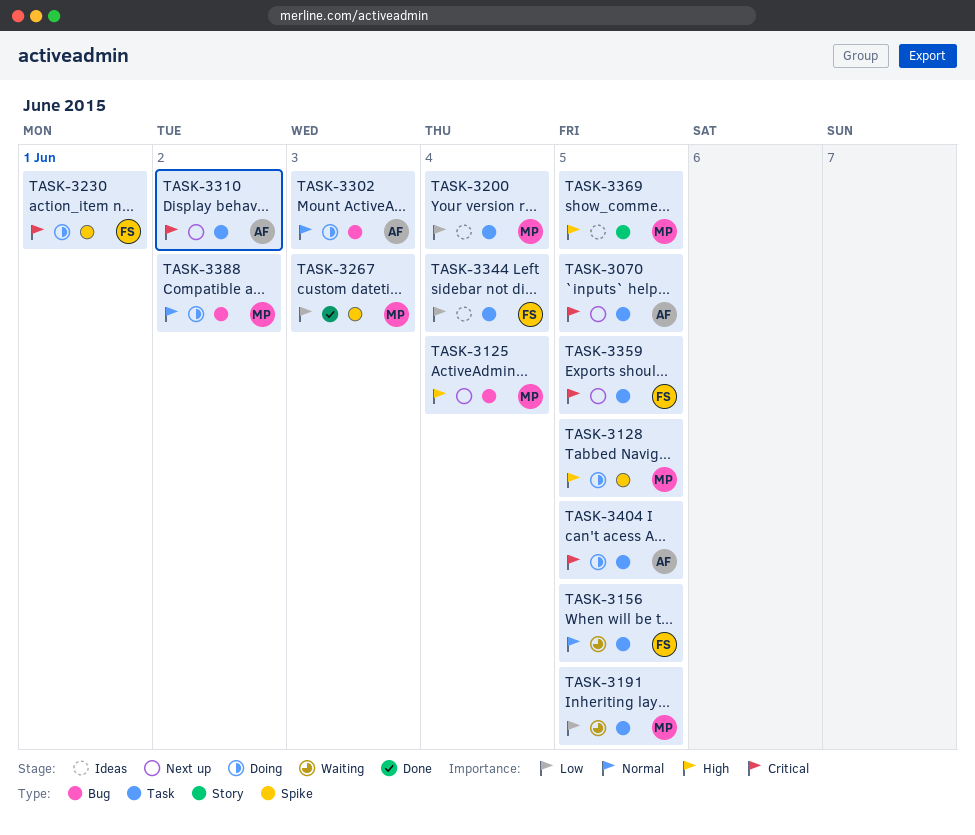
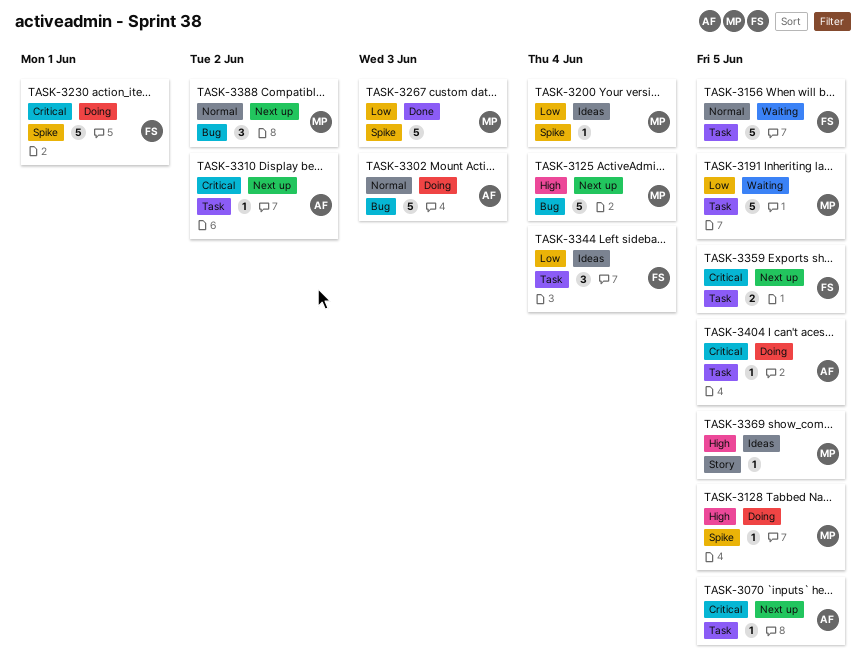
TASK-3200, label: Task -> Spike
TASK-3388, status: Doing -> Next up

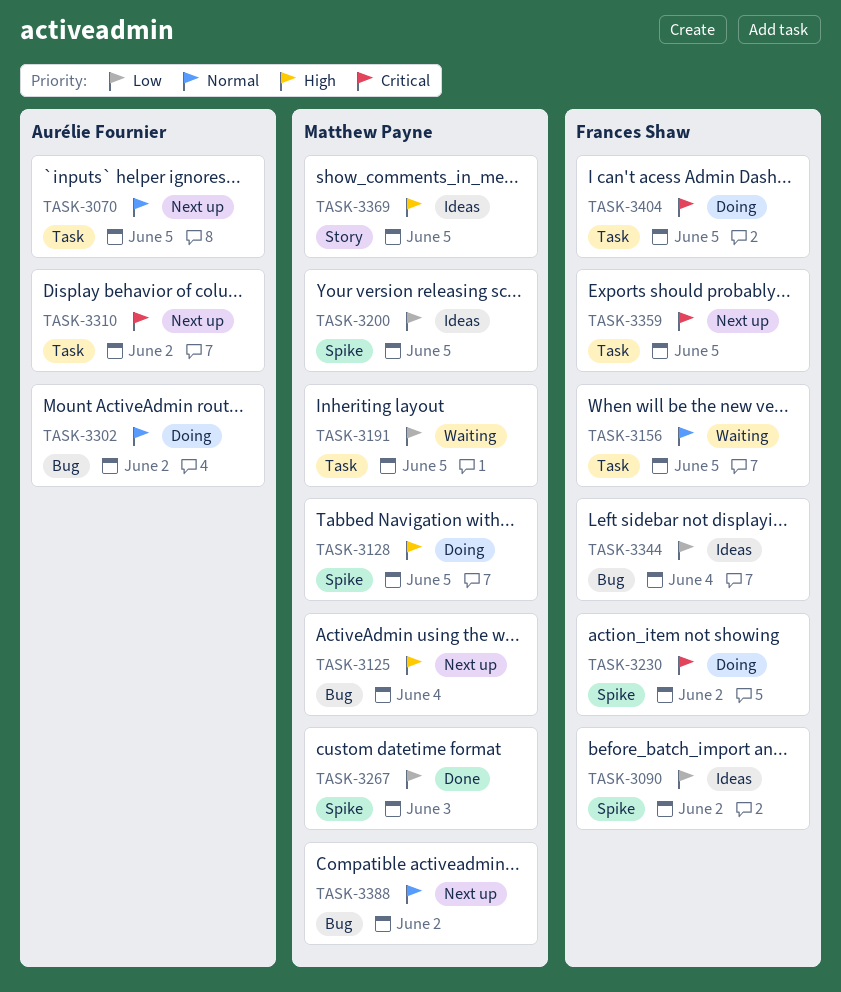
TASK-3070, priority: Critical -> Normal
TASK-3090: none -> present
TASK-3200, due: Jun 4 -> Jun 5
TASK-3230, due: Jun 1 -> Jun 2
TASK-3302, due: Jun 3 -> Jun 2
TASK-3344, label: Task -> Bug
TASK-3404, owner: Aurélie Fournier -> Frances Shaw

